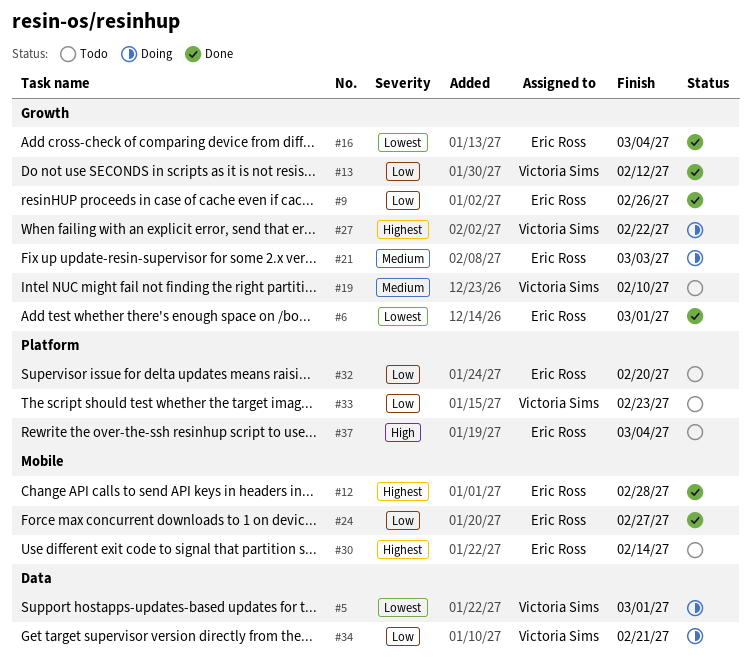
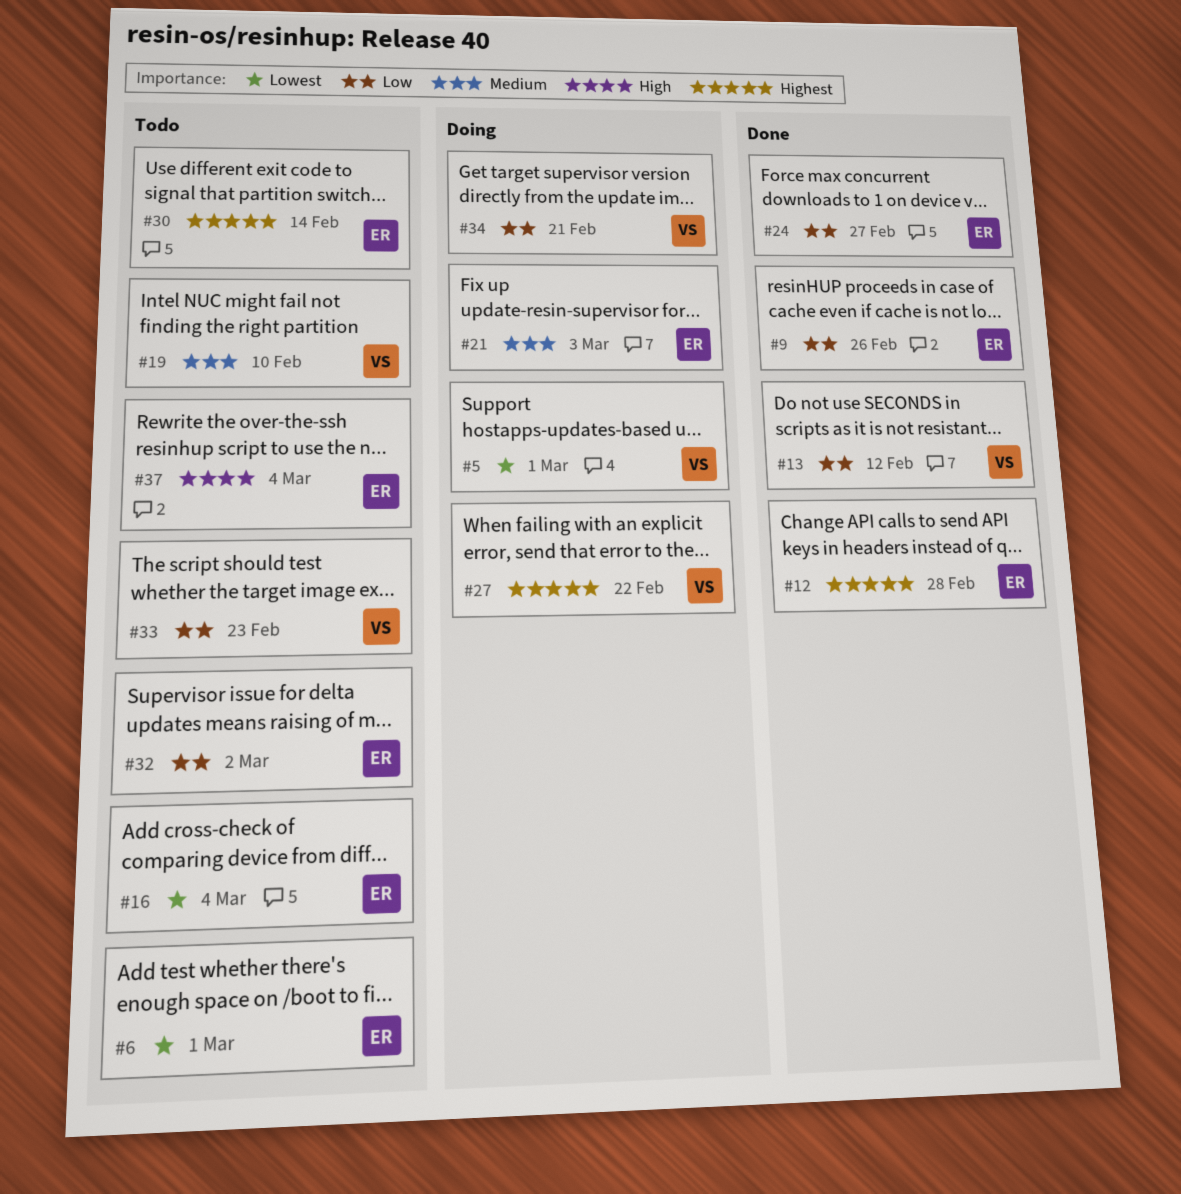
#6, status: Done -> Todo
#16, status: Done -> Todo
#32, due: Feb 20 -> Mar 2

